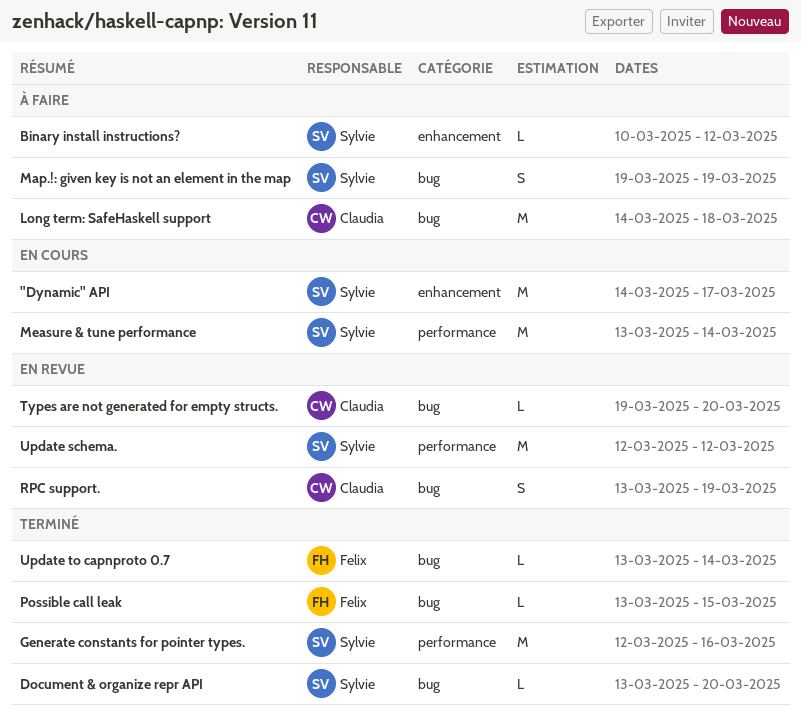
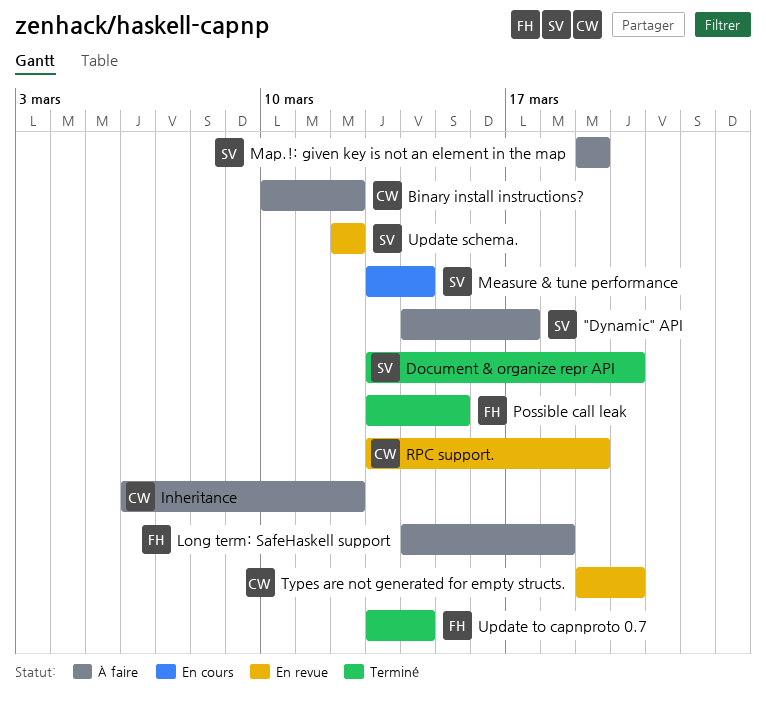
"Dynamic" API, status: En cours -> À faire
Binary install instructions?, owner: Sylvie -> Claudia
Generate constants for pointer types.: present -> none
Inheritance: none -> present
Long term: SafeHaskell support, owner: Claudia -> Felix

